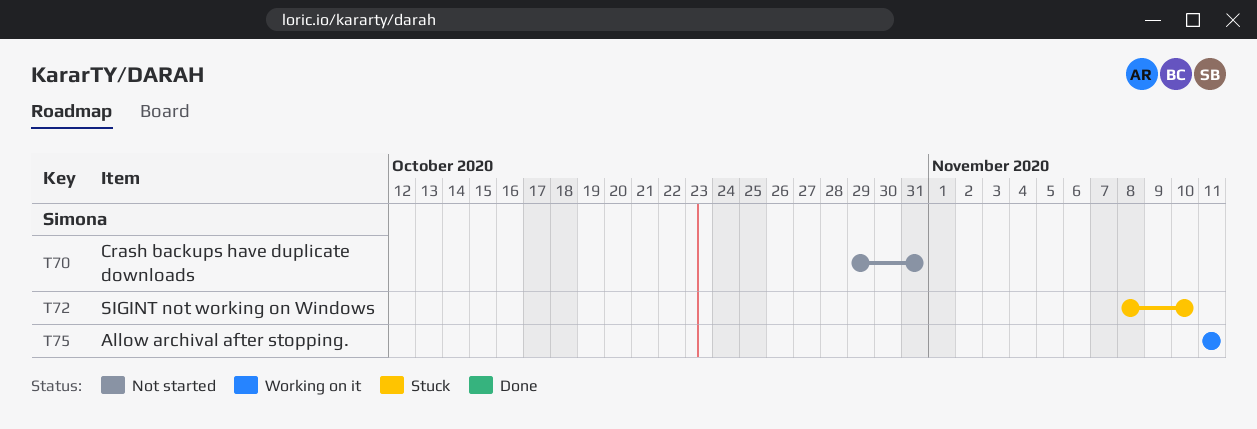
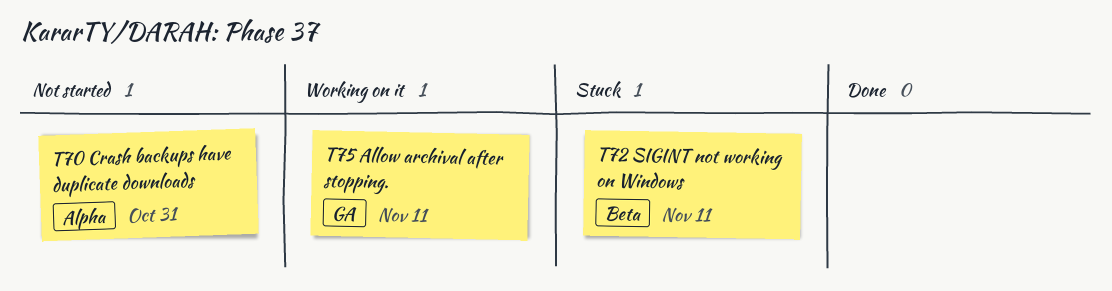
T72, due: Nov 10 -> Nov 11

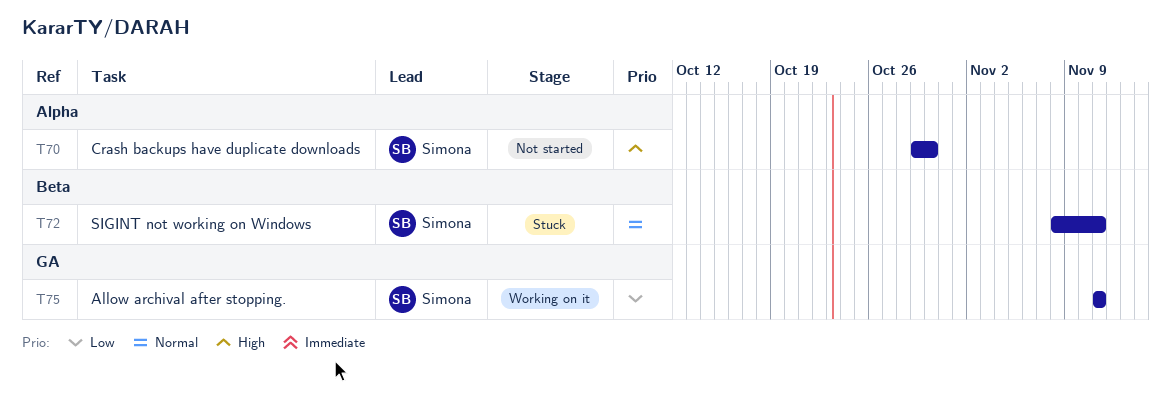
T70, due: Oct 31 -> Oct 30

